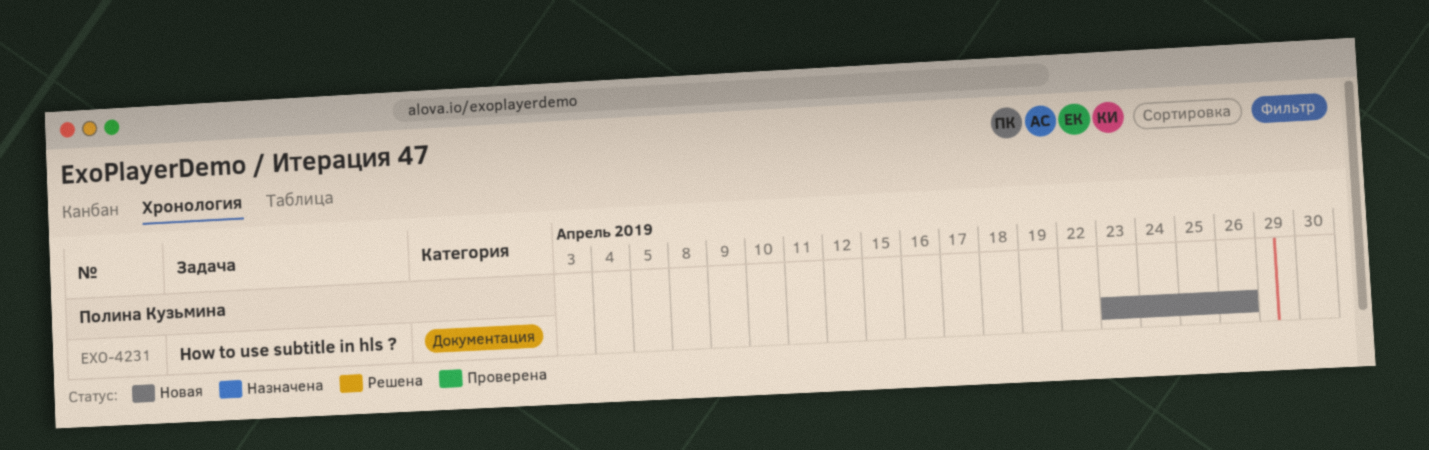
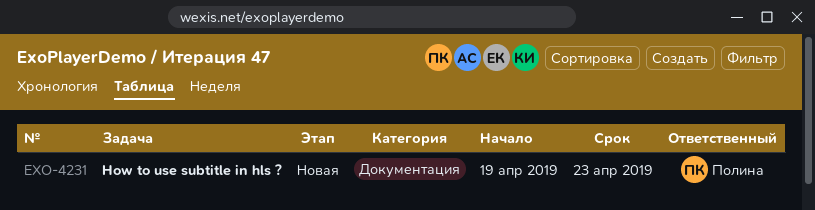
EXO-4231, start: Apr 23 -> Apr 19
EXO-4231, due: Apr 26 -> Apr 23

